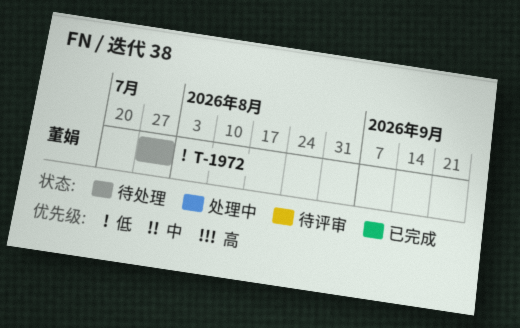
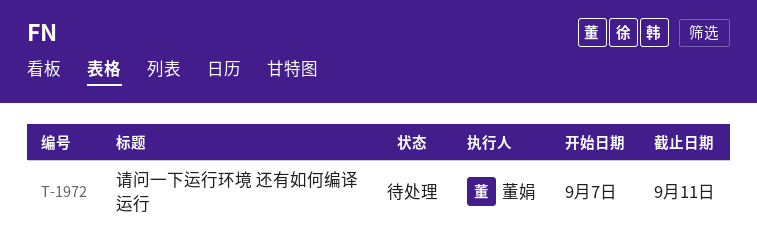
T-1972, start: Jul 27 -> Sep 7
T-1972, due: Jul 31 -> Sep 11

